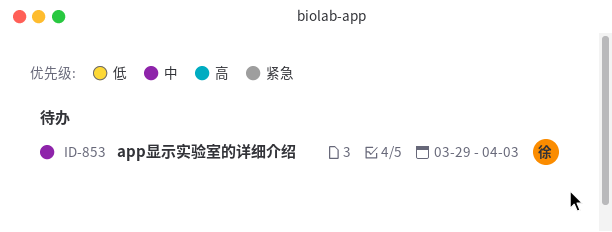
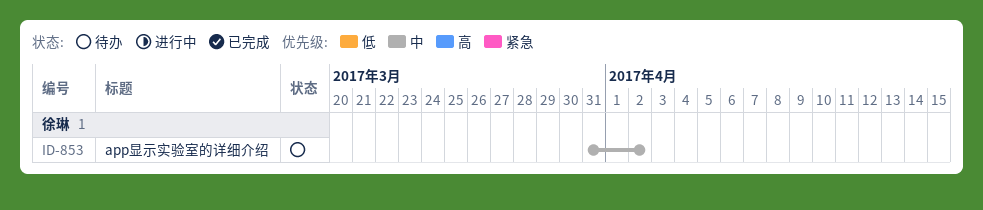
ID-853, start: Mar 29 -> Mar 31
ID-853, due: Apr 3 -> Apr 2

